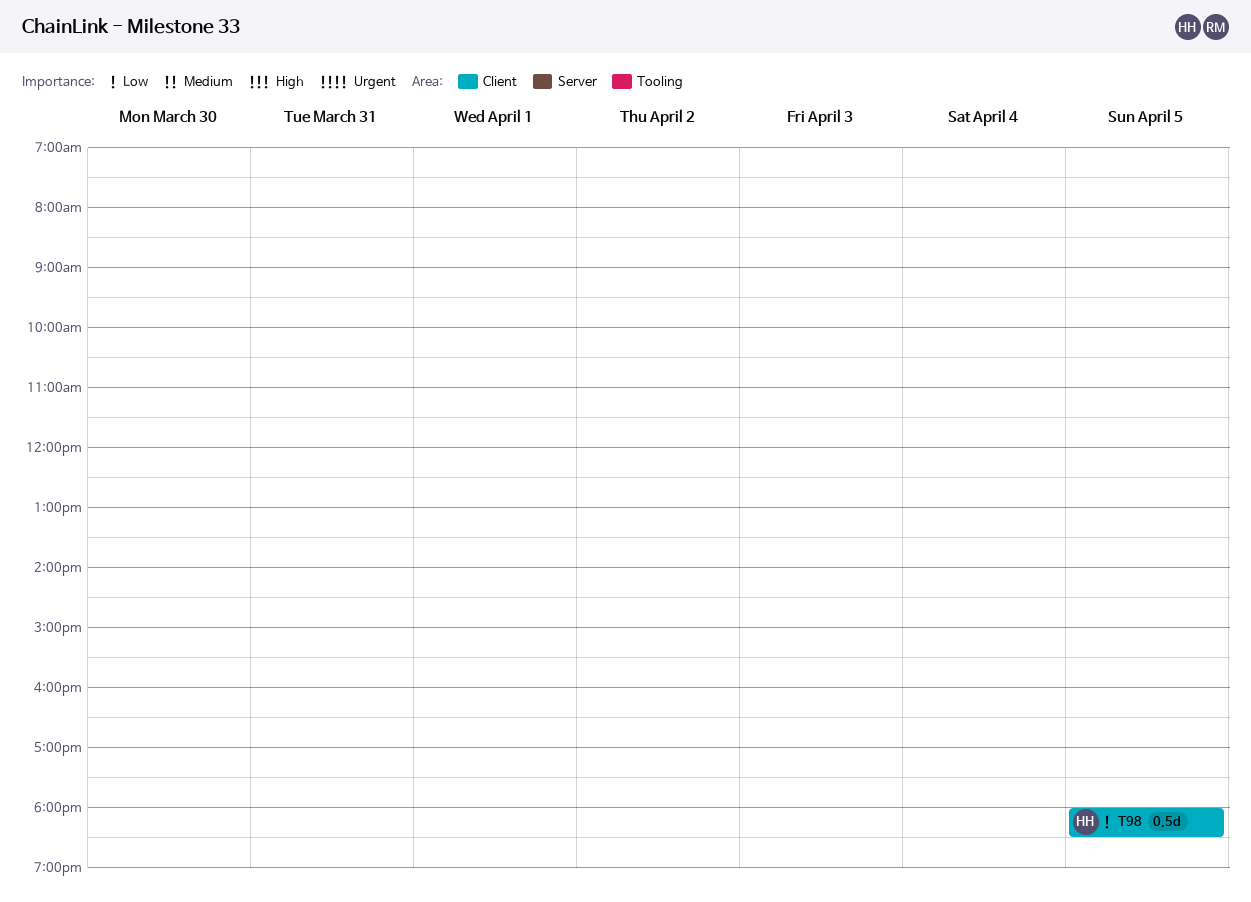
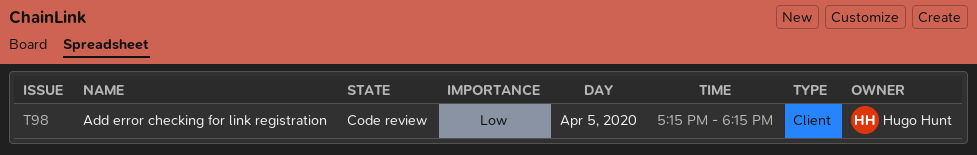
T98, begins: 18:00 -> 17:15
T98, ends: 18:30 -> 18:15

